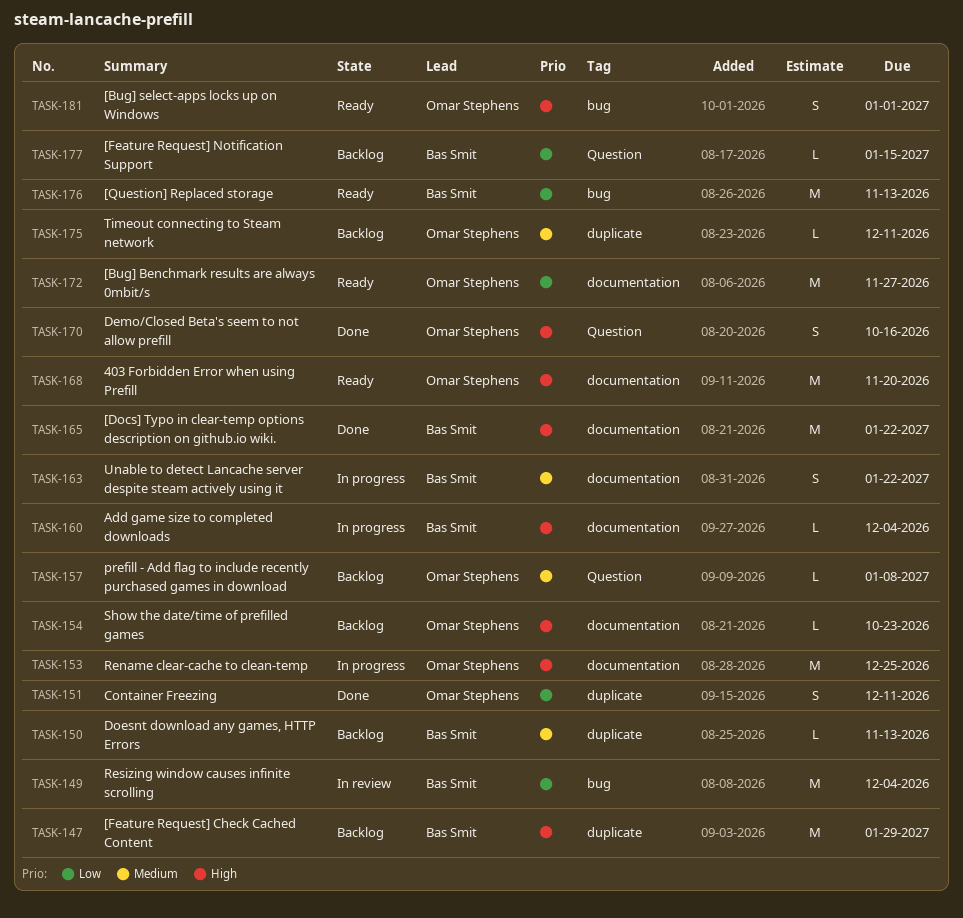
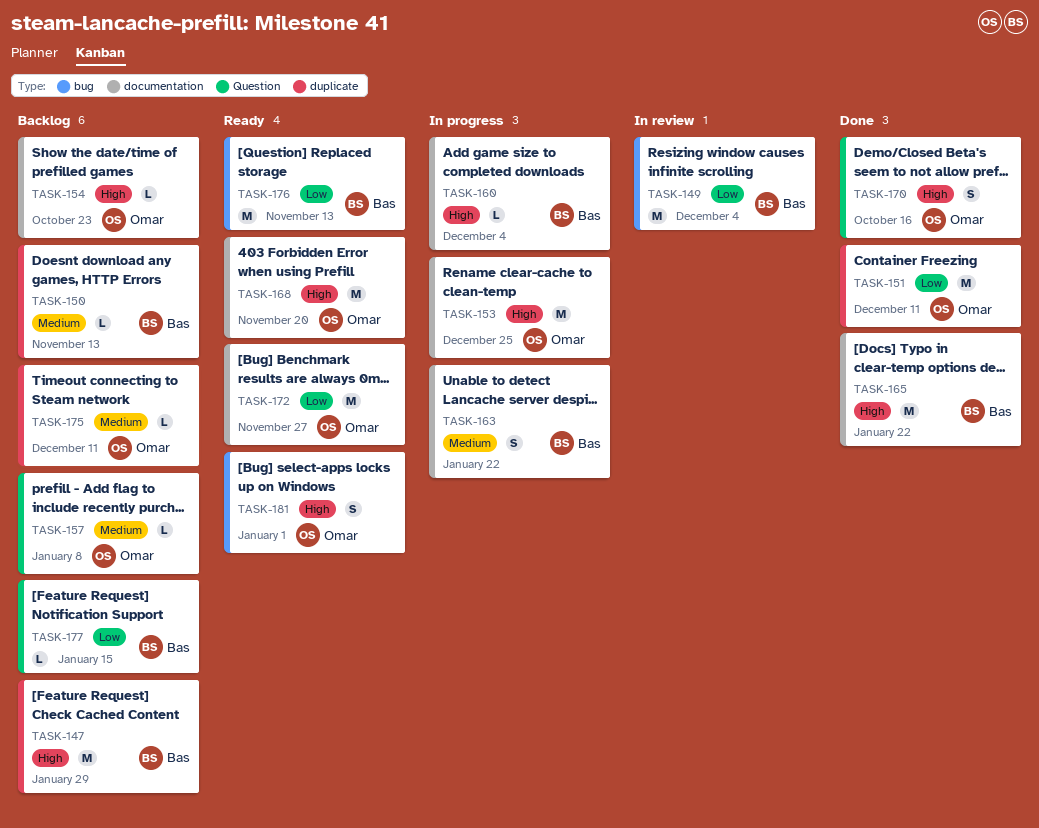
TASK-151, estimate: S -> M

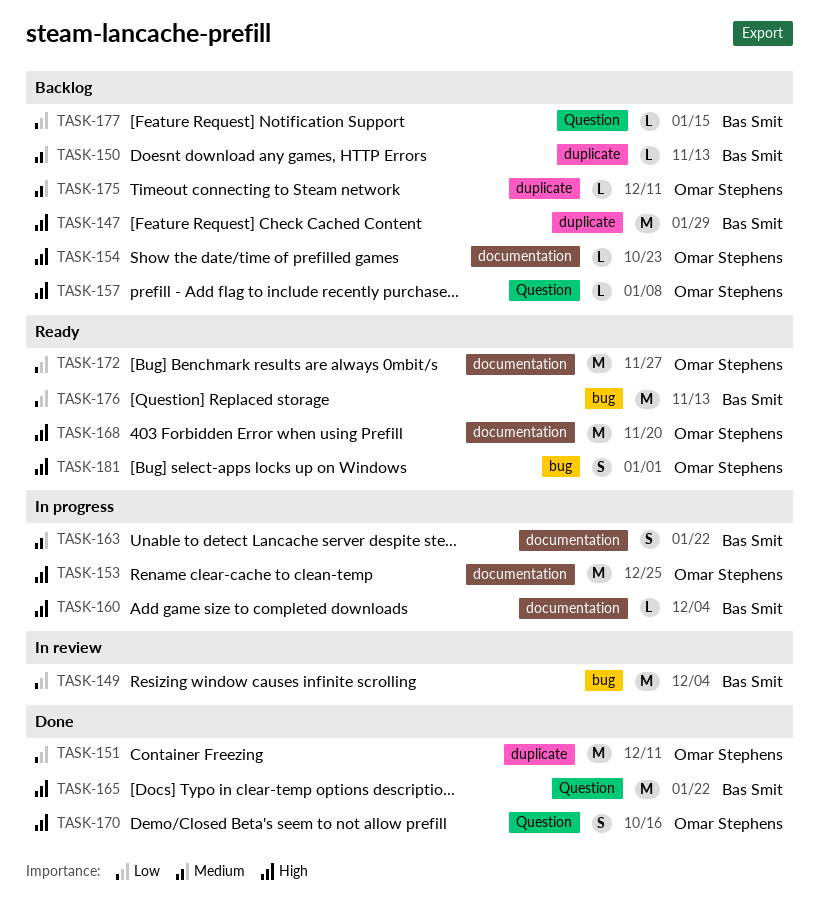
TASK-157, priority: Medium -> High
TASK-165, label: documentation -> Question

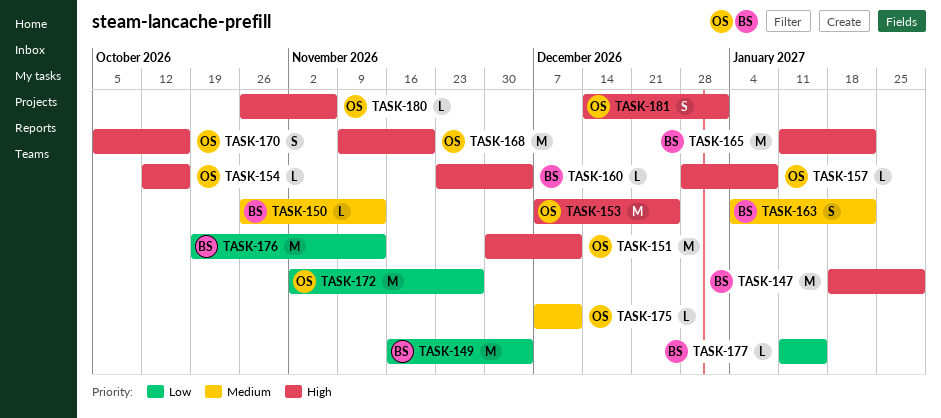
TASK-151, priority: Low -> High
TASK-154, due: Oct 23 -> Oct 16
TASK-180: none -> present

